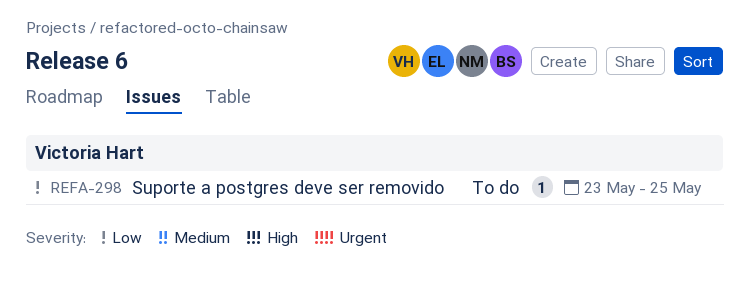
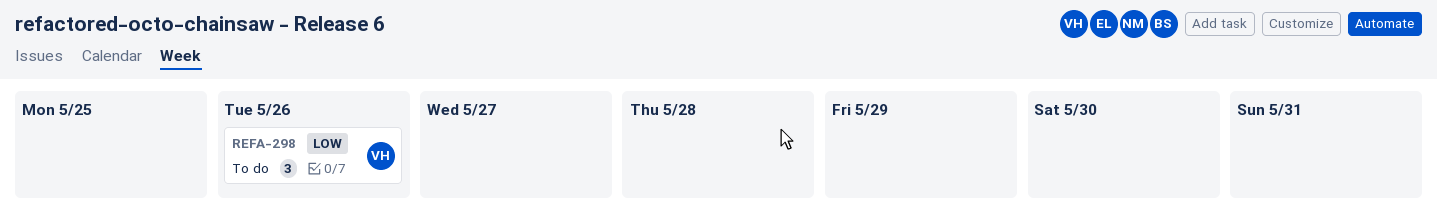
REFA-298, estimate: 1 -> 3
REFA-298, due: May 25 -> May 26

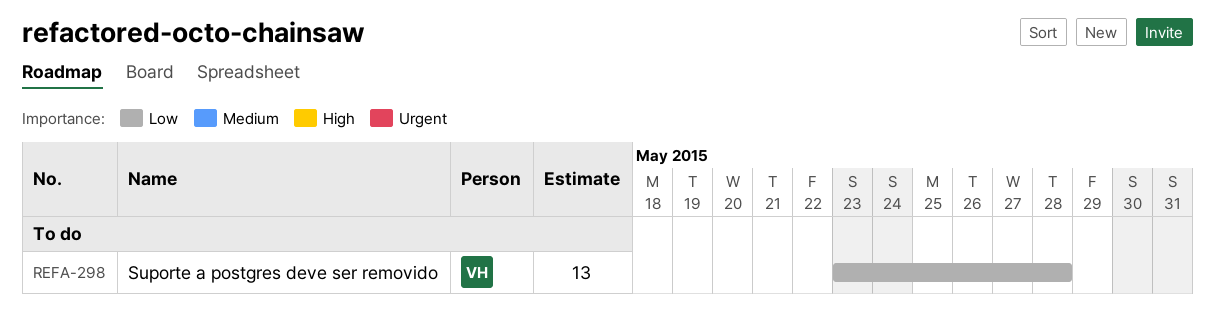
REFA-298, estimate: 3 -> 13
REFA-298, due: May 26 -> May 28

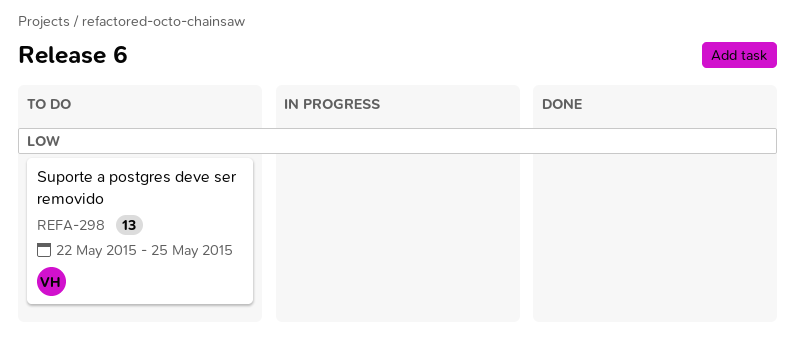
REFA-298, start: May 23 -> May 22
REFA-298, due: May 28 -> May 25

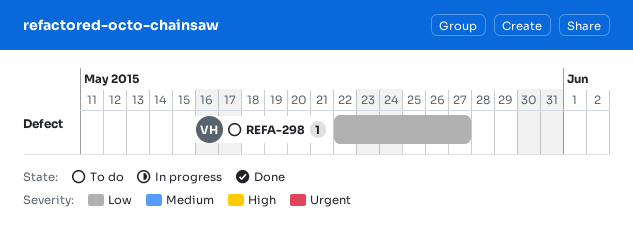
REFA-298, estimate: 13 -> 1
REFA-298, due: May 25 -> May 27

